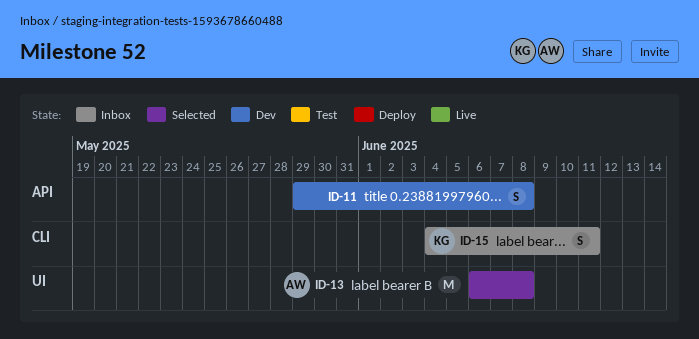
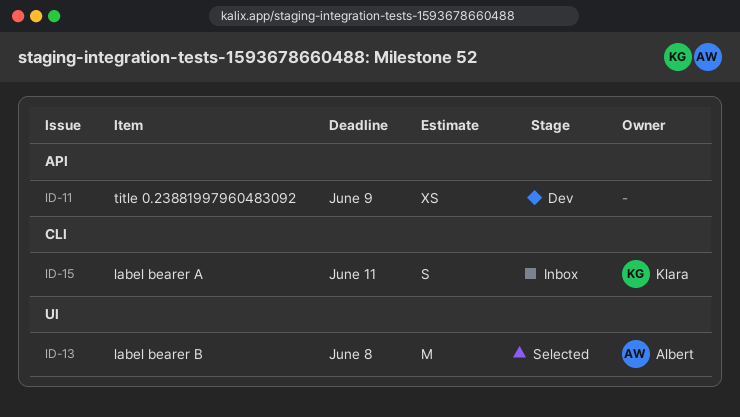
ID-11, estimate: S -> XS
ID-11, due: Jun 8 -> Jun 9

